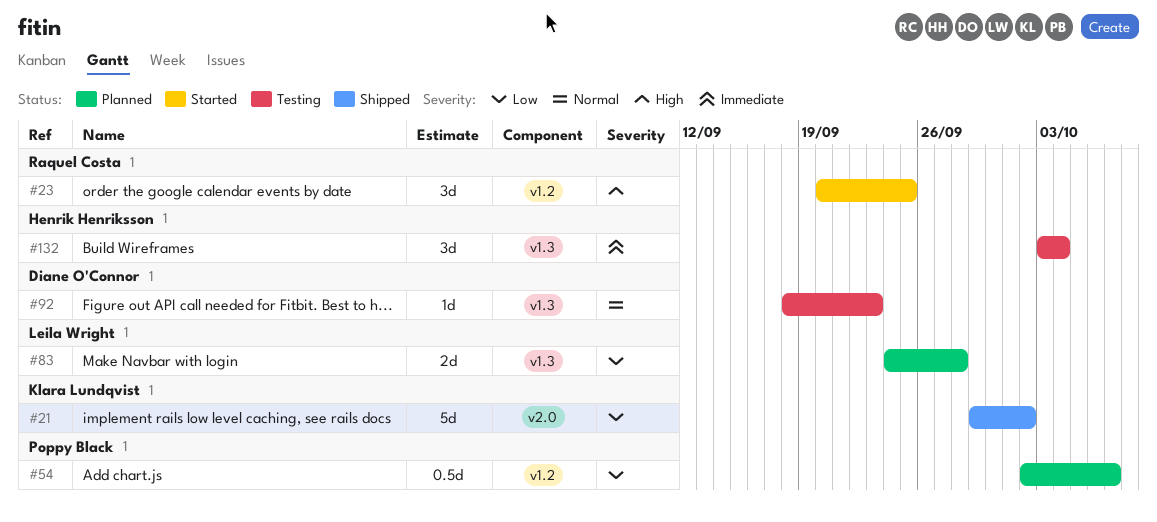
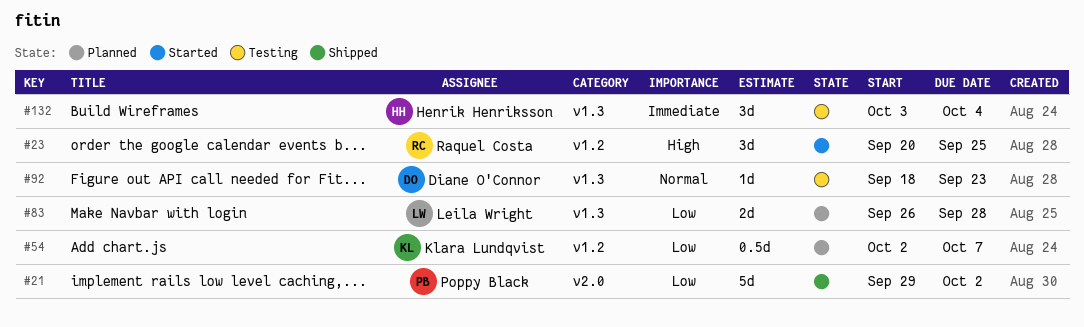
#21, owner: Klara Lundqvist -> Poppy Black
#54, owner: Poppy Black -> Klara Lundqvist
#83, start: Sep 24 -> Sep 26

